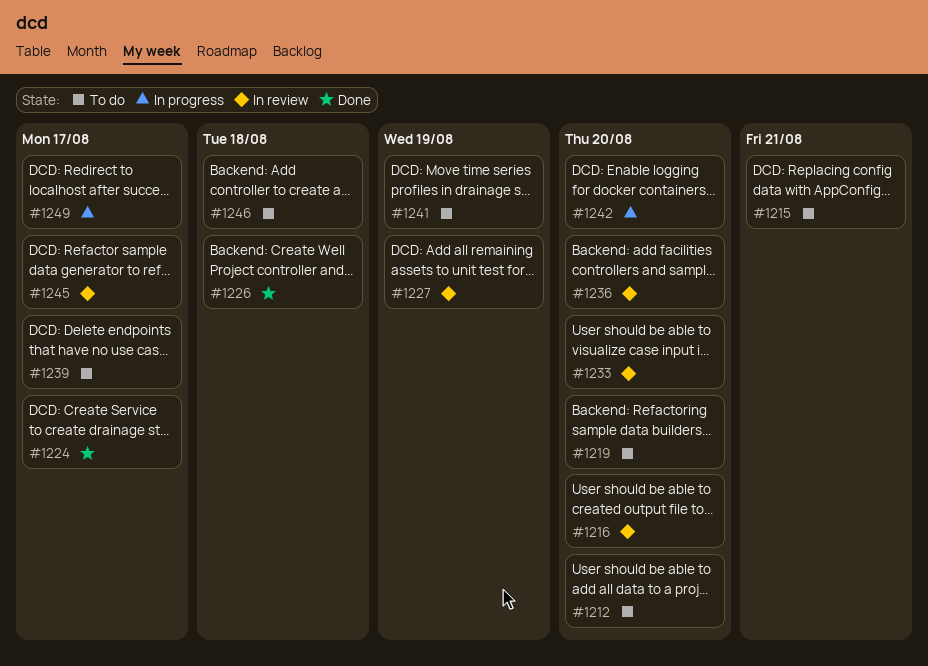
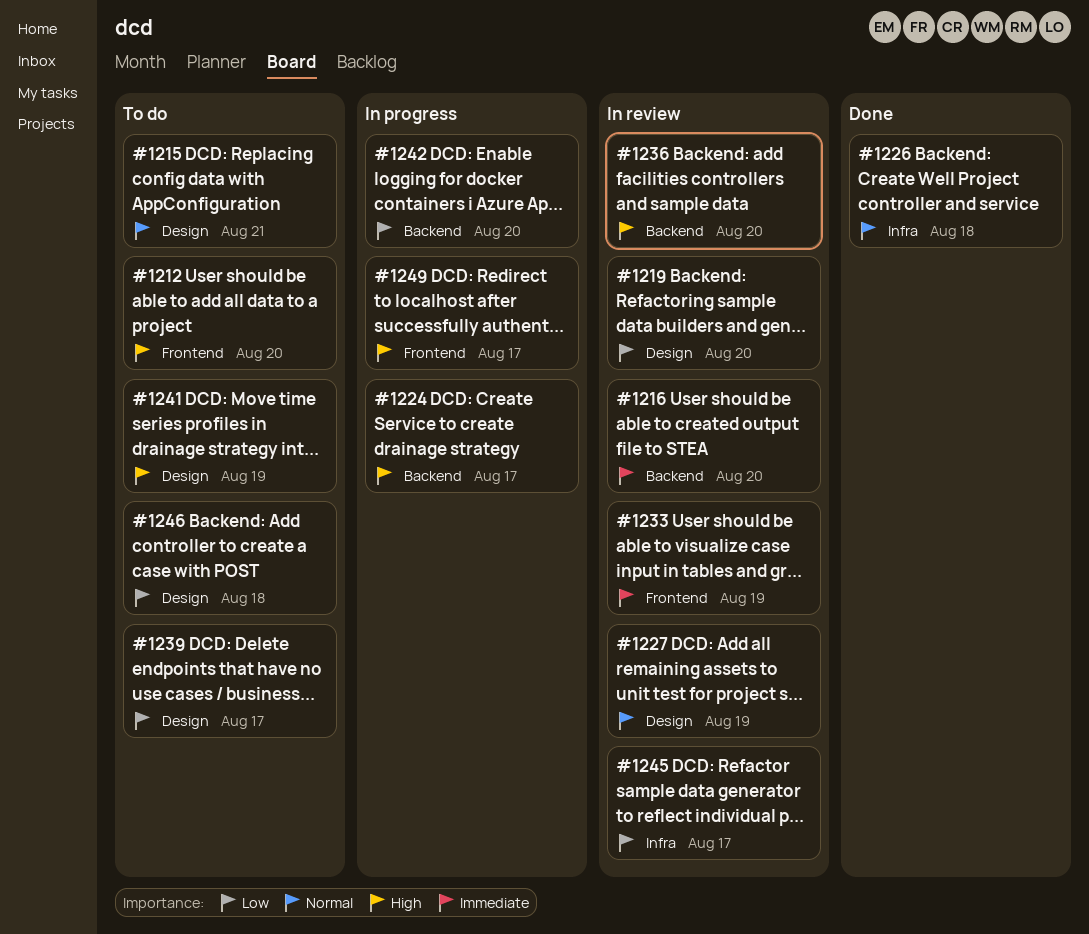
#1219, status: To do -> In review
#1224, status: Done -> In progress
#1233, due: Aug 20 -> Aug 19

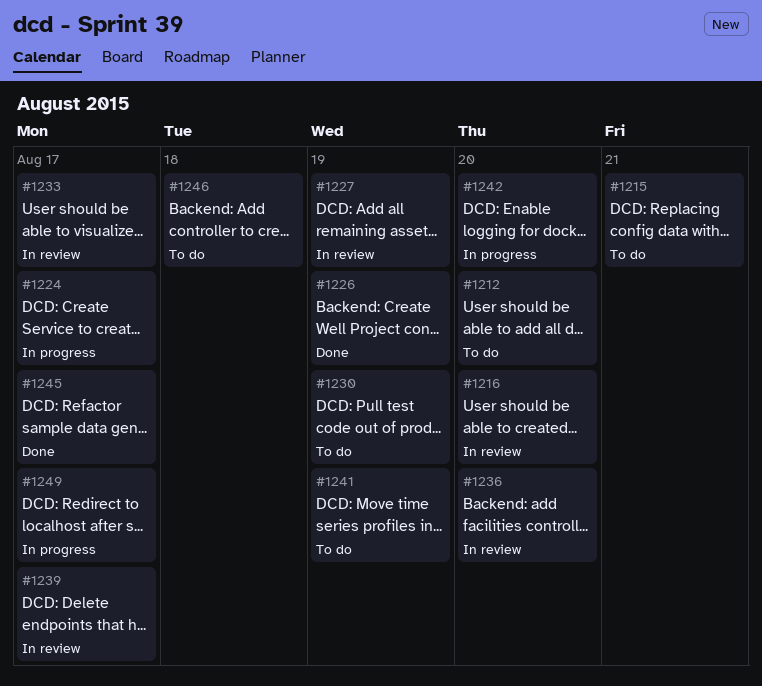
#1219: present -> none
#1226, due: Aug 18 -> Aug 19
#1230: none -> present
#1233, due: Aug 19 -> Aug 17
#1239, status: To do -> In review
#1245, status: In review -> Done

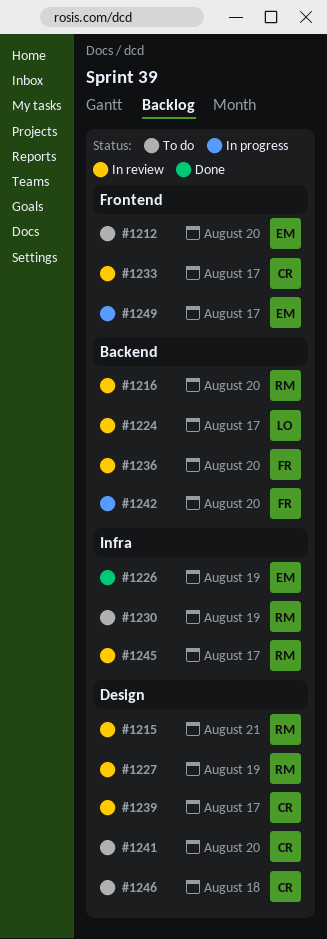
#1215, status: To do -> In review
#1224, status: In progress -> In review
#1241, due: Aug 19 -> Aug 20
#1245, status: Done -> In review

